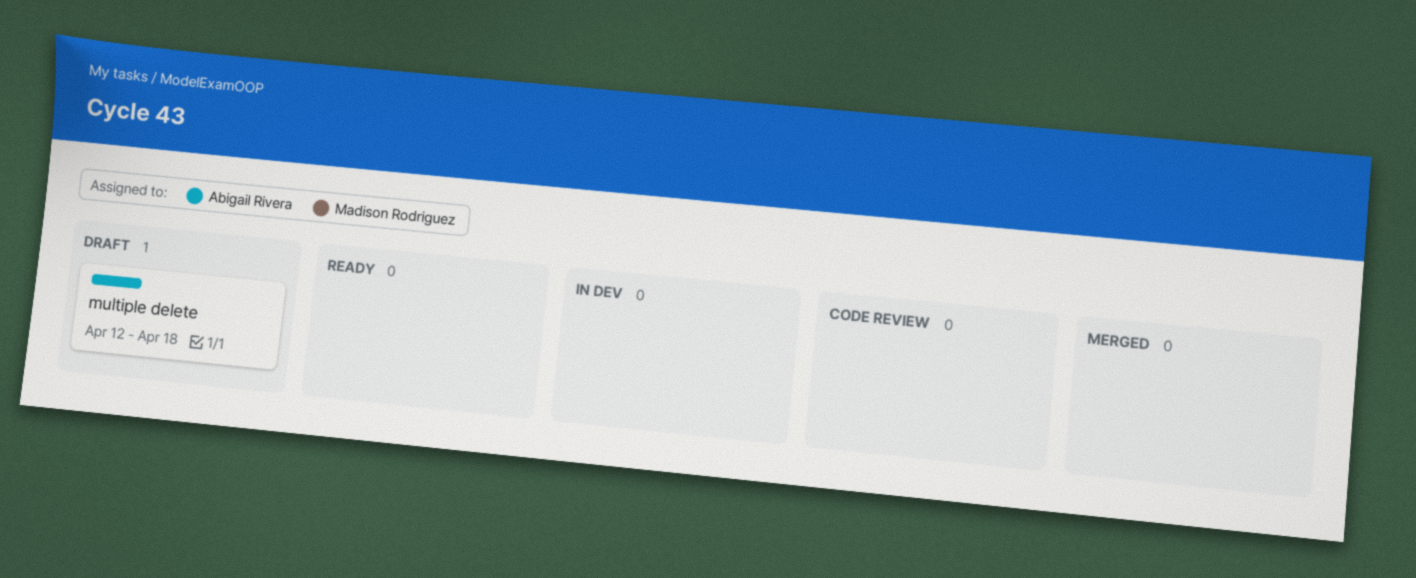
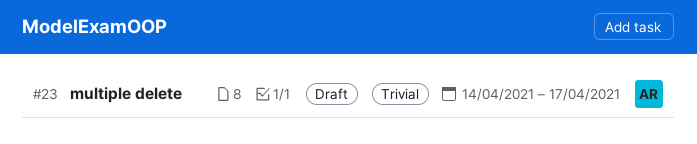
multiple delete, start: Apr 12 -> Apr 14
multiple delete, due: Apr 18 -> Apr 17

